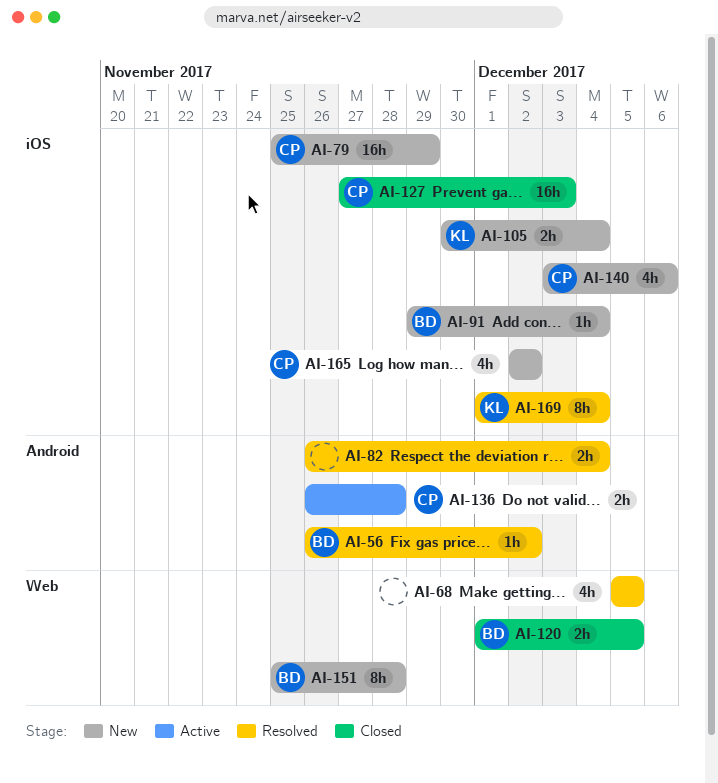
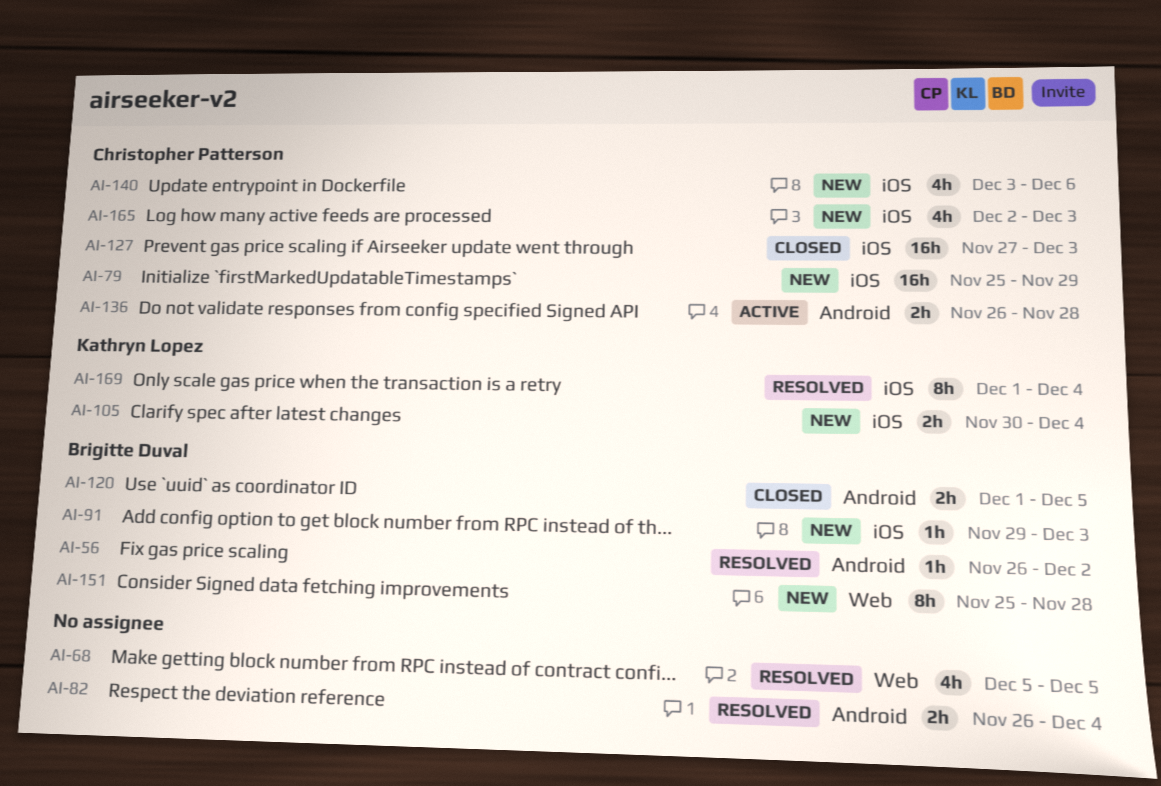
AI-91, due: Dec 4 -> Dec 3
AI-120, label: Web -> Android
AI-165, due: Dec 2 -> Dec 3

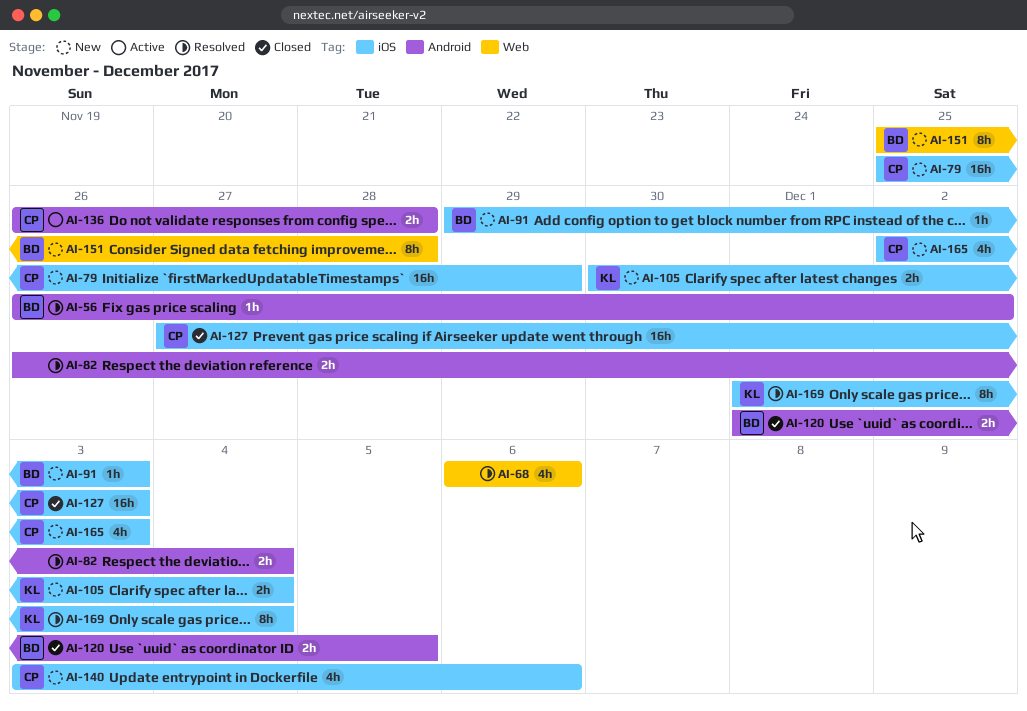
AI-68, start: Dec 5 -> Dec 6
AI-68, due: Dec 5 -> Dec 6

